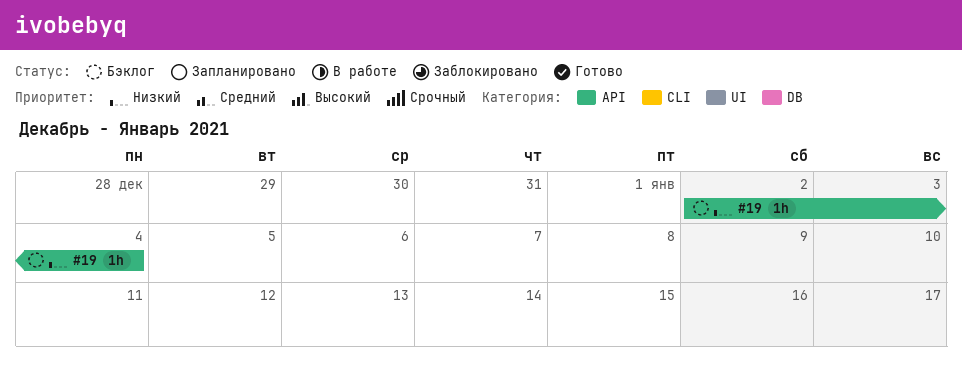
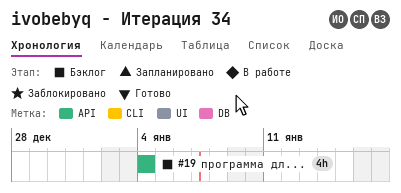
#19, estimate: 1h -> 4h
#19, start: Jan 2 -> Jan 4

